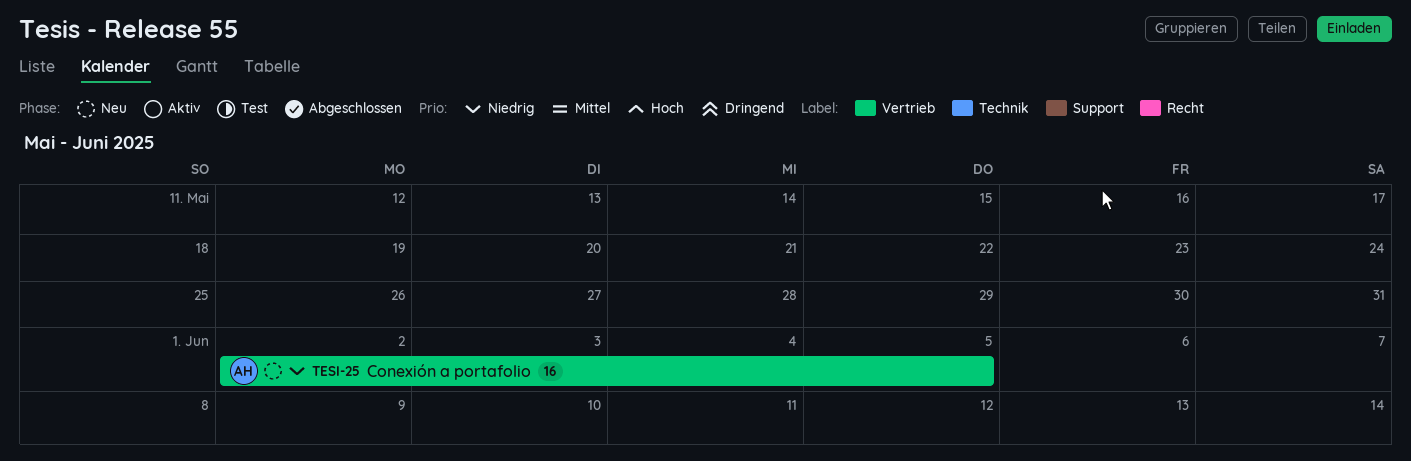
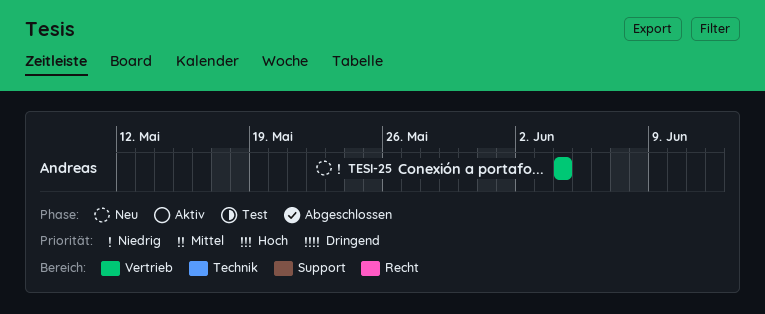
TESI-25, start: Jun 2 -> Jun 4
TESI-25, due: Jun 5 -> Jun 4

